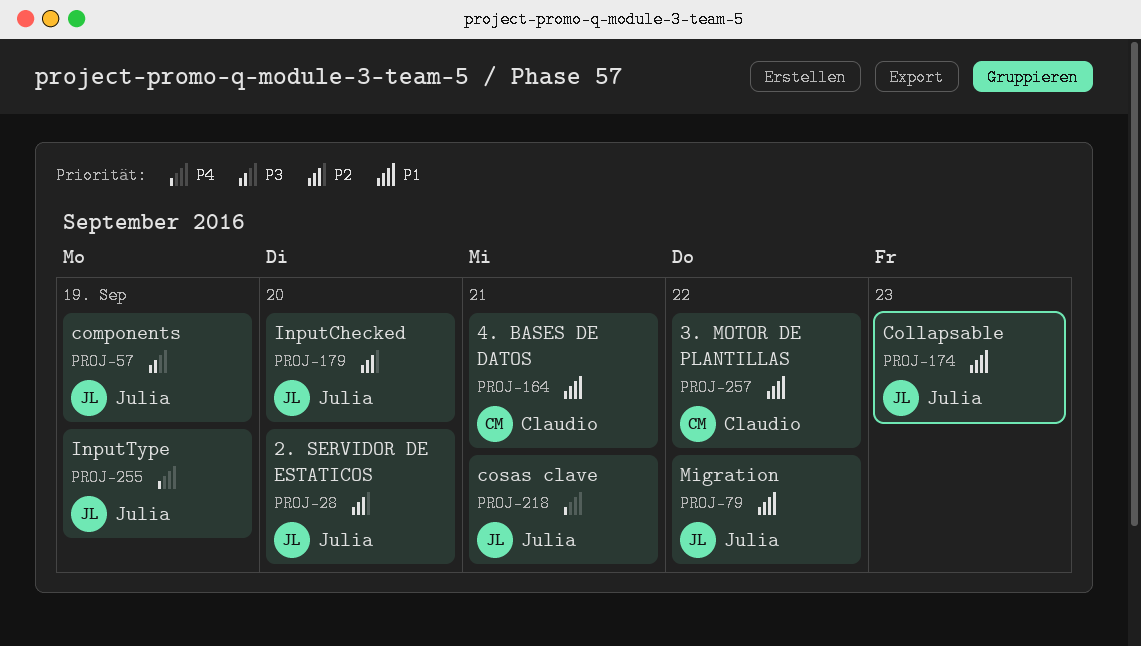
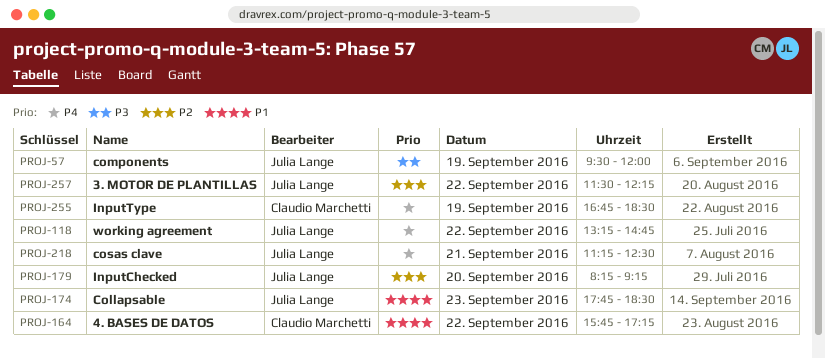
PROJ-28: present -> none
PROJ-79: present -> none
PROJ-118: none -> present
PROJ-164, day: Sep 21 -> Sep 22
PROJ-255, owner: Julia Lange -> Claudio Marchetti
PROJ-257, owner: Claudio Marchetti -> Julia Lange
PROJ-257, priority: P1 -> P2

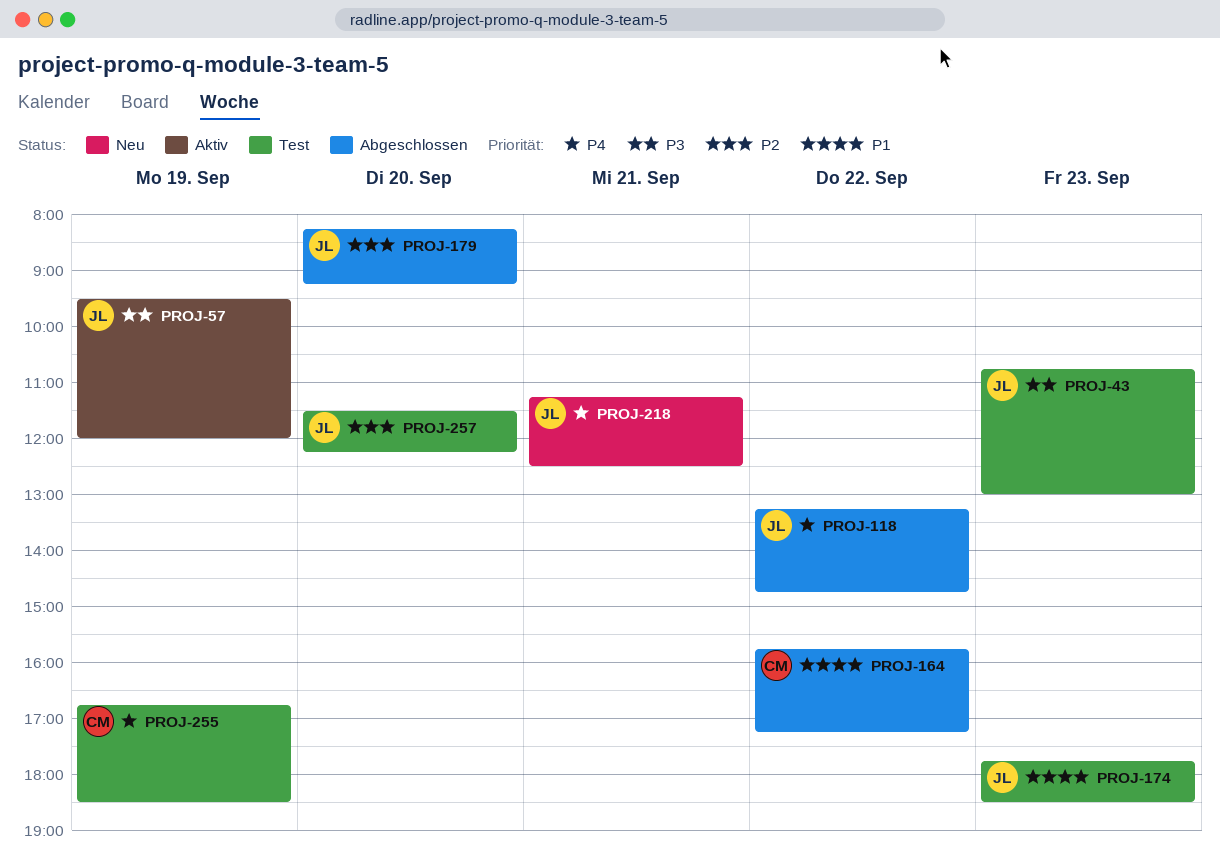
PROJ-43: none -> present
PROJ-257, day: Sep 22 -> Sep 20

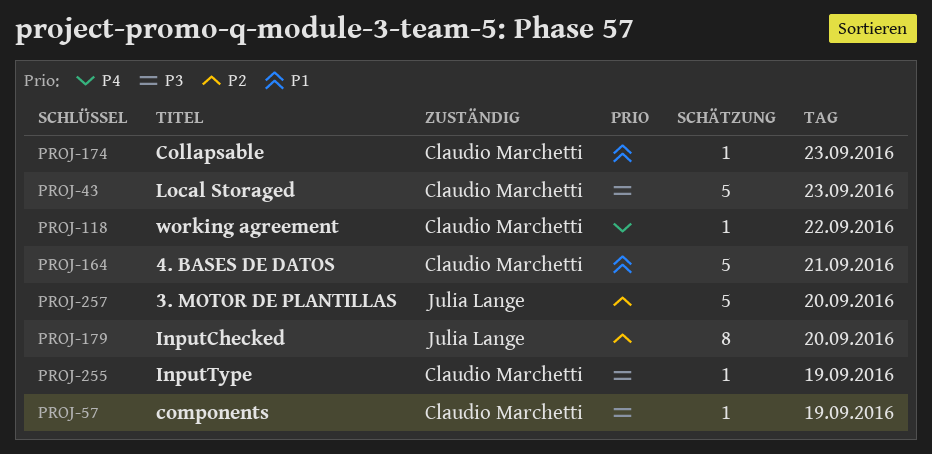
PROJ-43, owner: Julia Lange -> Claudio Marchetti
PROJ-57, owner: Julia Lange -> Claudio Marchetti
PROJ-118, owner: Julia Lange -> Claudio Marchetti
PROJ-164, day: Sep 22 -> Sep 21
PROJ-174, owner: Julia Lange -> Claudio Marchetti
PROJ-218: present -> none
PROJ-255, priority: P4 -> P3

